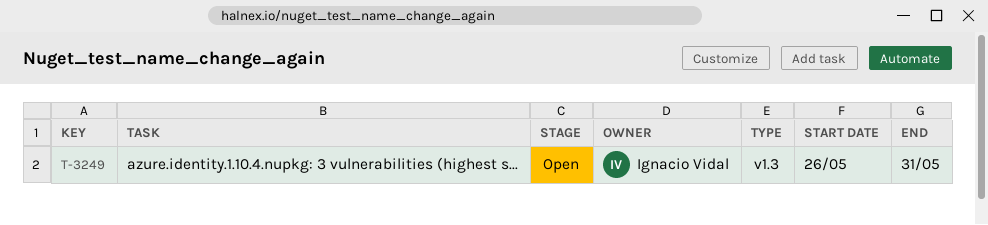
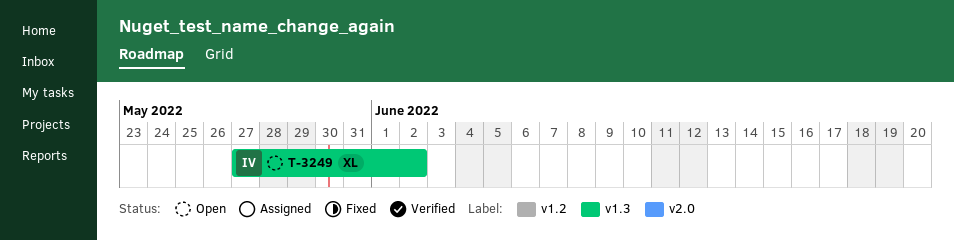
T-3249, start: May 26 -> May 27
T-3249, due: May 31 -> Jun 2

